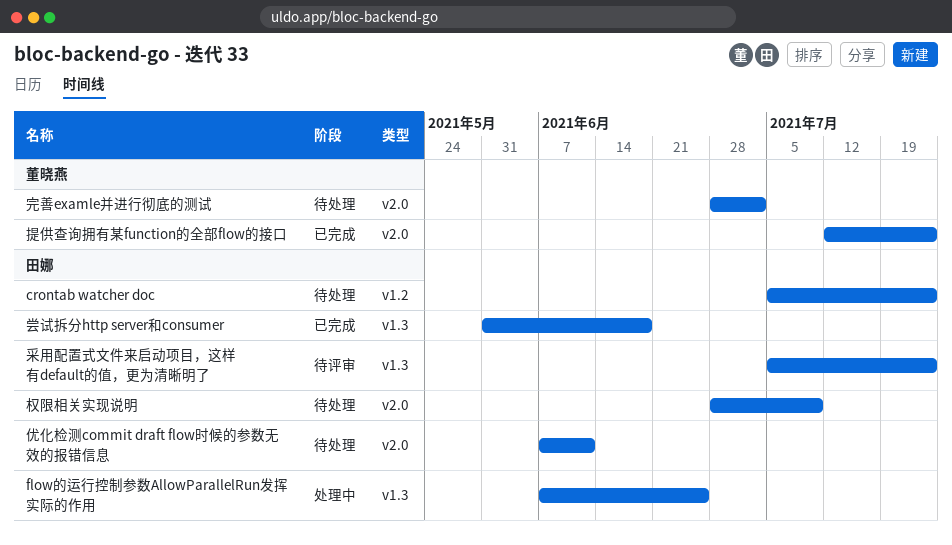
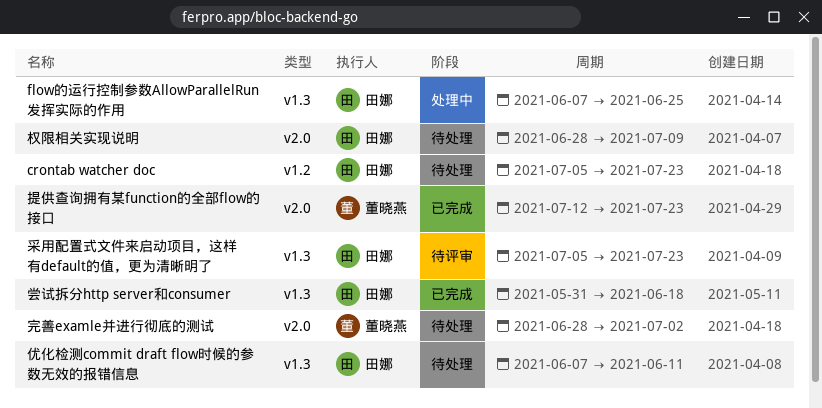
优化检测commit draft flow时候的参数无效的报错信息, label: v2.0 -> v1.3

